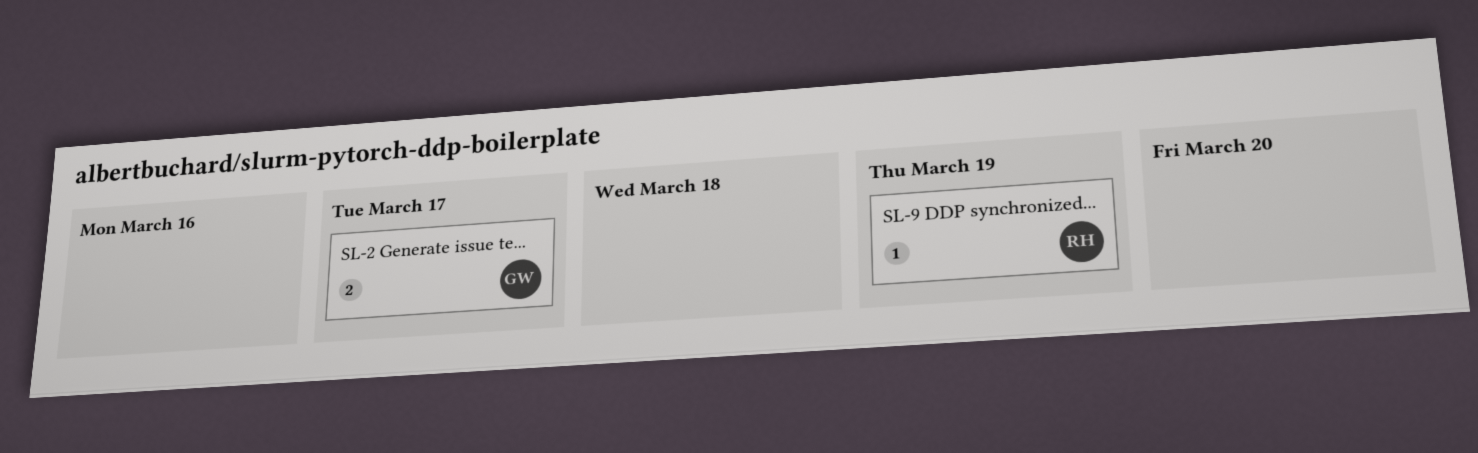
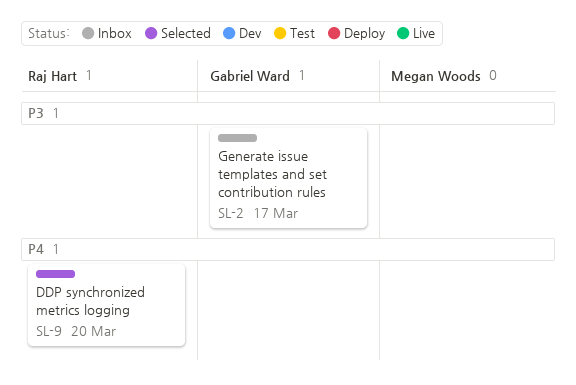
SL-9, due: Mar 19 -> Mar 20

